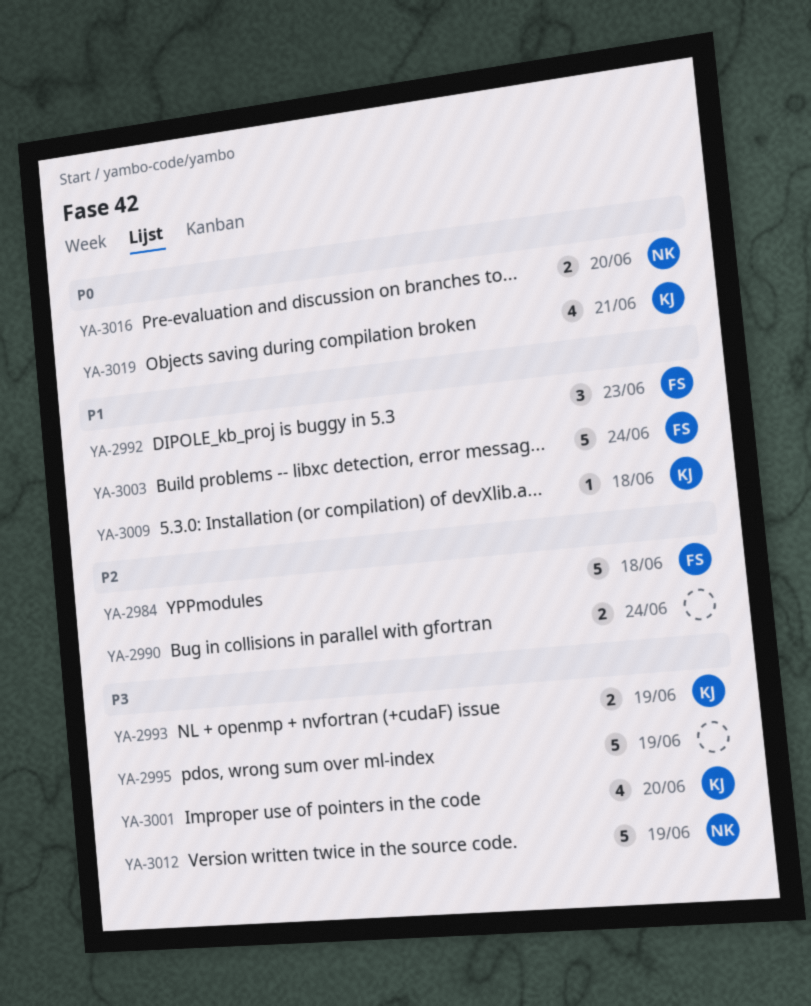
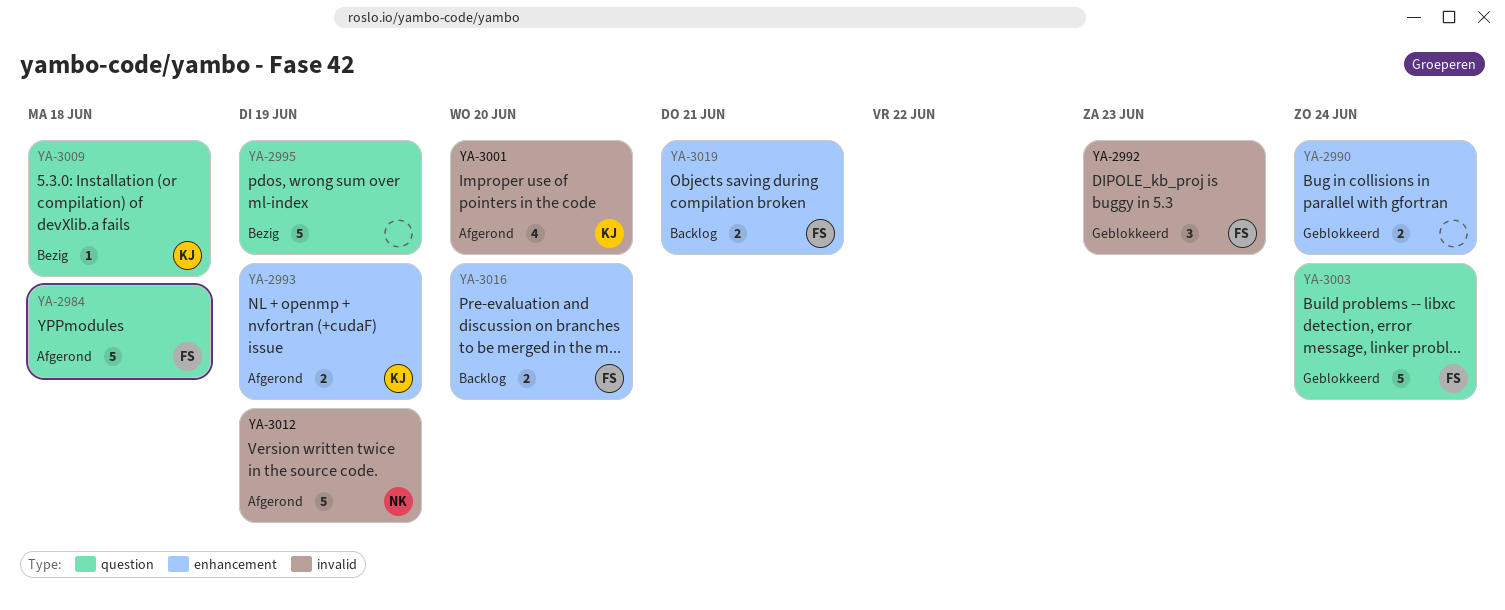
YA-3016, owner: NK -> FS
YA-3019, owner: KJ -> FS
YA-3019, estimate: 4 -> 2

